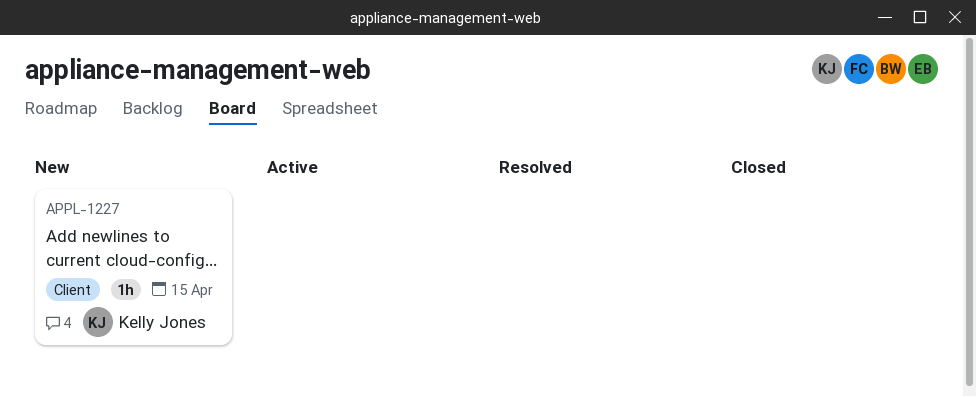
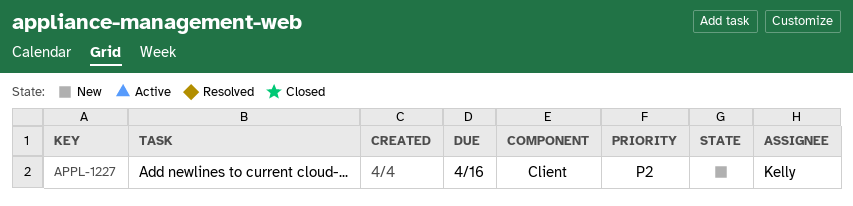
APPL-1227, due: Apr 15 -> Apr 16

